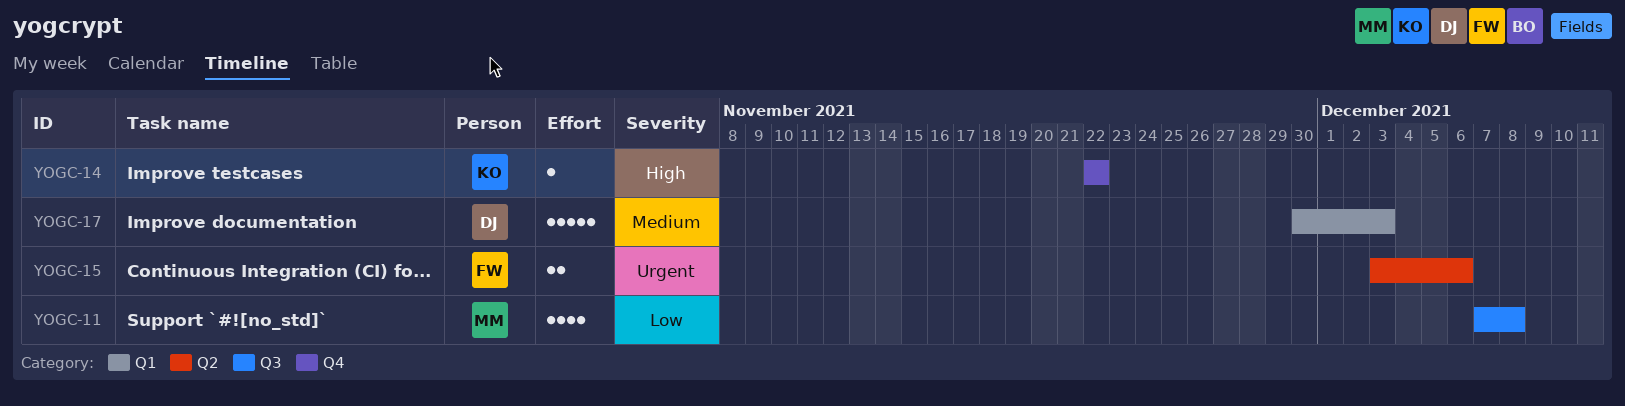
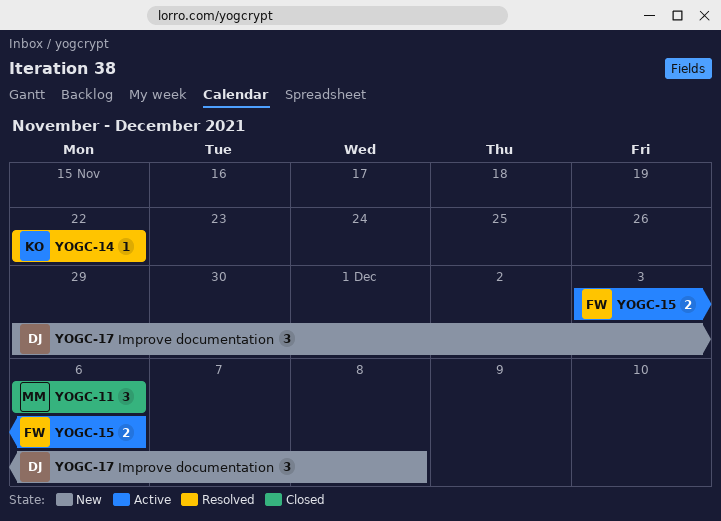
YOGC-11, estimate: 4 -> 3
YOGC-11, start: Dec 7 -> Dec 6
YOGC-11, due: Dec 8 -> Dec 6
YOGC-17, estimate: 5 -> 3
YOGC-17, start: Nov 30 -> Nov 29
YOGC-17, due: Dec 3 -> Dec 8

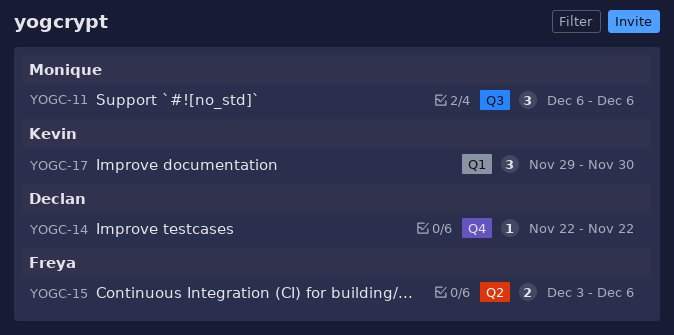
YOGC-14, owner: Kevin -> Declan
YOGC-17, owner: Declan -> Kevin
YOGC-17, due: Dec 8 -> Nov 30

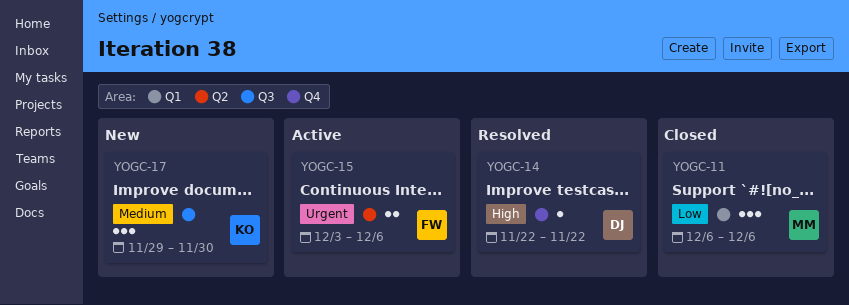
YOGC-11, label: Q3 -> Q1
YOGC-17, label: Q1 -> Q3

